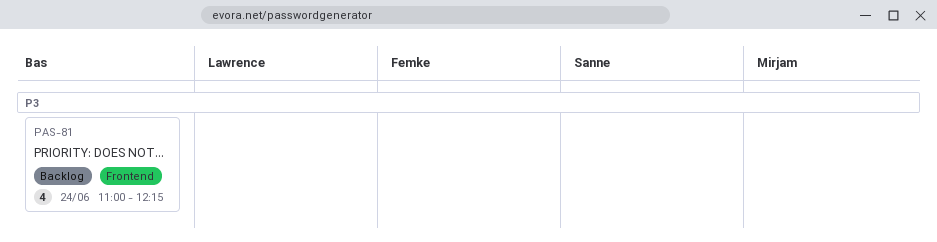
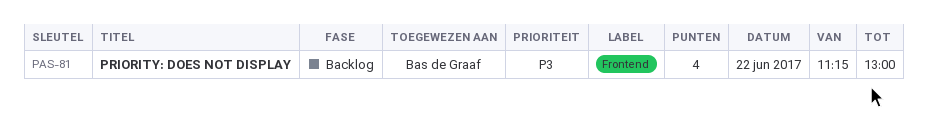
PAS-81, day: Jun 24 -> Jun 22
PAS-81, begins: 11:00 -> 11:15
PAS-81, ends: 12:15 -> 13:00

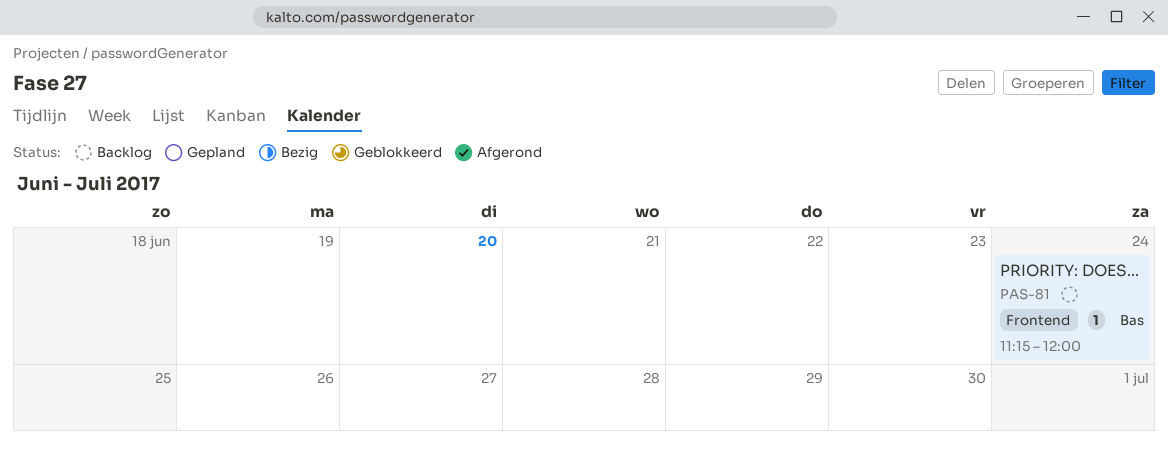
PAS-81, estimate: 4 -> 1
PAS-81, day: Jun 22 -> Jun 24
PAS-81, ends: 13:00 -> 12:00

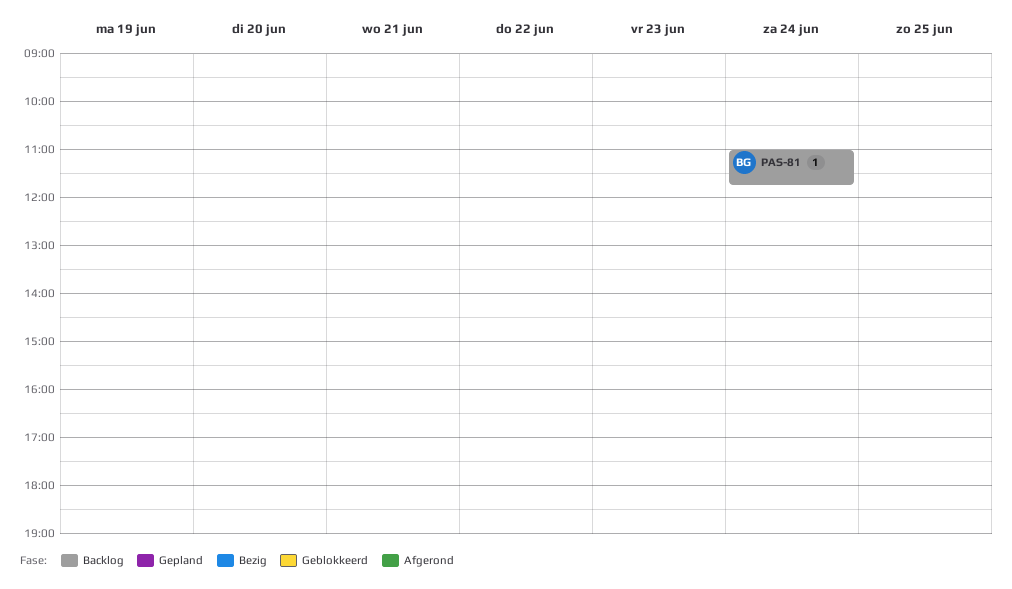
PAS-81, begins: 11:15 -> 11:00
PAS-81, ends: 12:00 -> 11:45

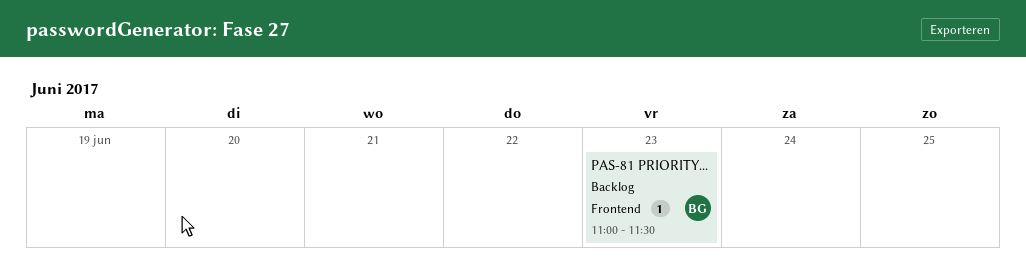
PAS-81, day: Jun 24 -> Jun 23
PAS-81, ends: 11:45 -> 11:30

